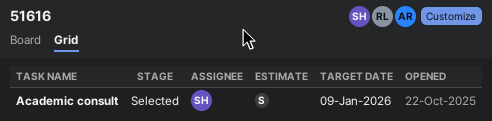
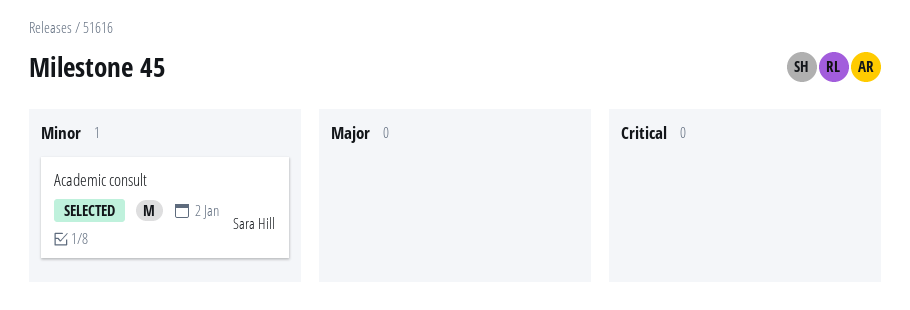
Academic consult, estimate: S -> M
Academic consult, due: Jan 9 -> Jan 2

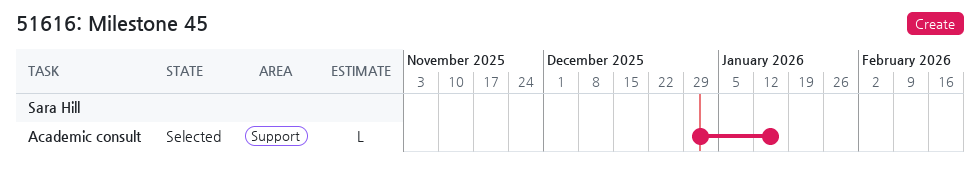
Academic consult, estimate: M -> L
Academic consult, due: Jan 2 -> Jan 16

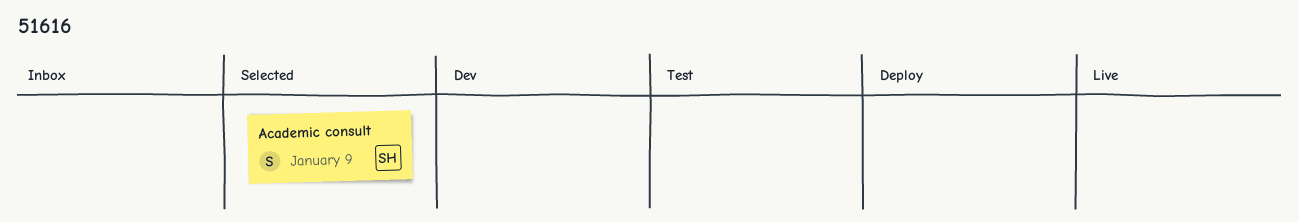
Academic consult, estimate: L -> S
Academic consult, due: Jan 16 -> Jan 9

